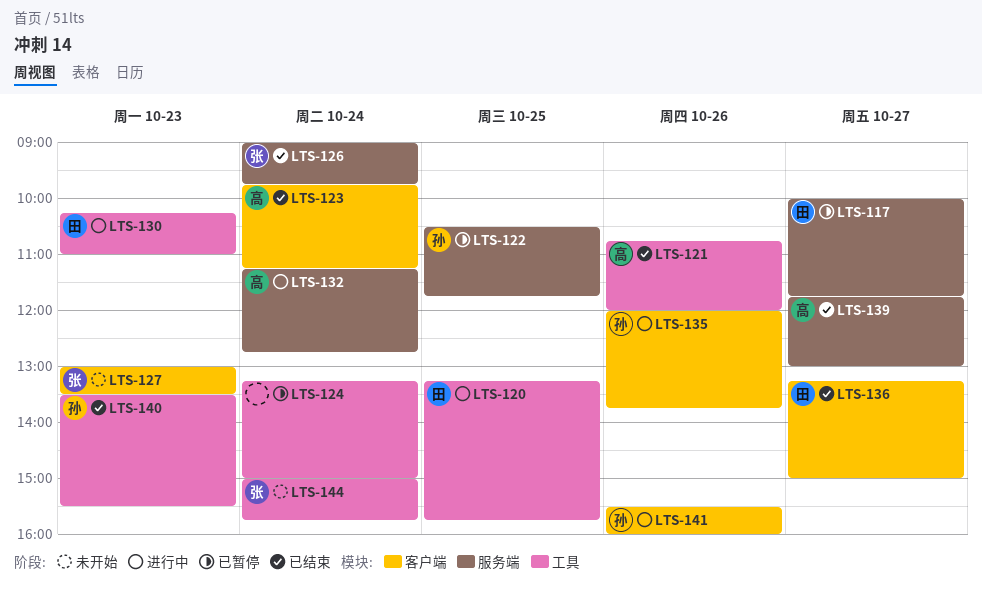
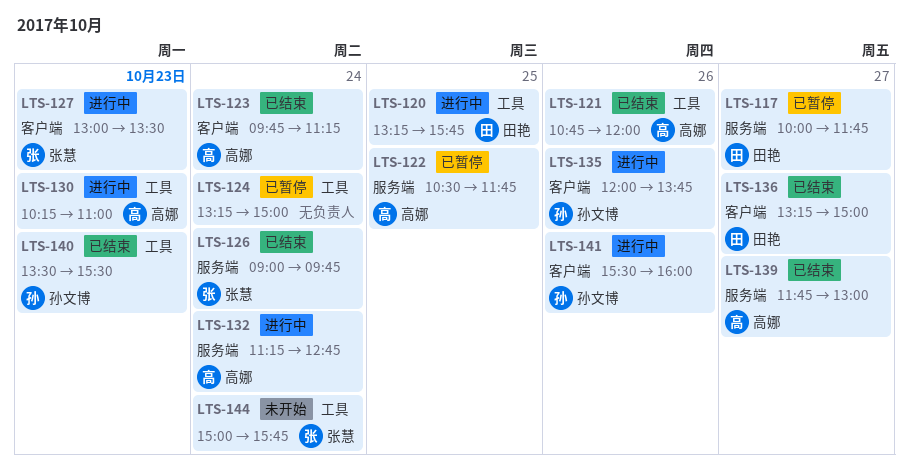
LTS-122, owner: 孙文博 -> 高娜
LTS-127, status: 未开始 -> 进行中
LTS-130, owner: 田艳 -> 高娜

